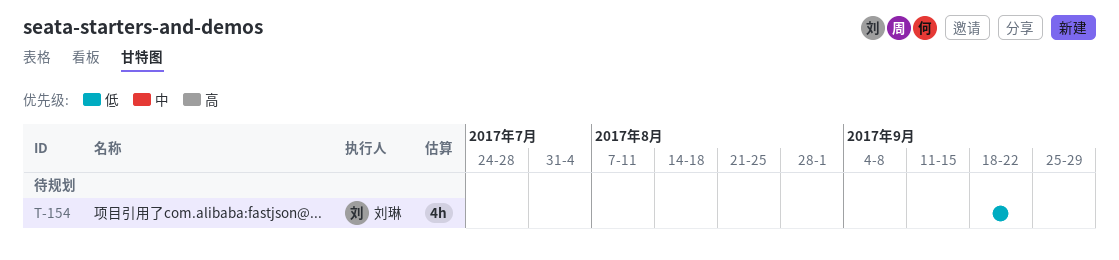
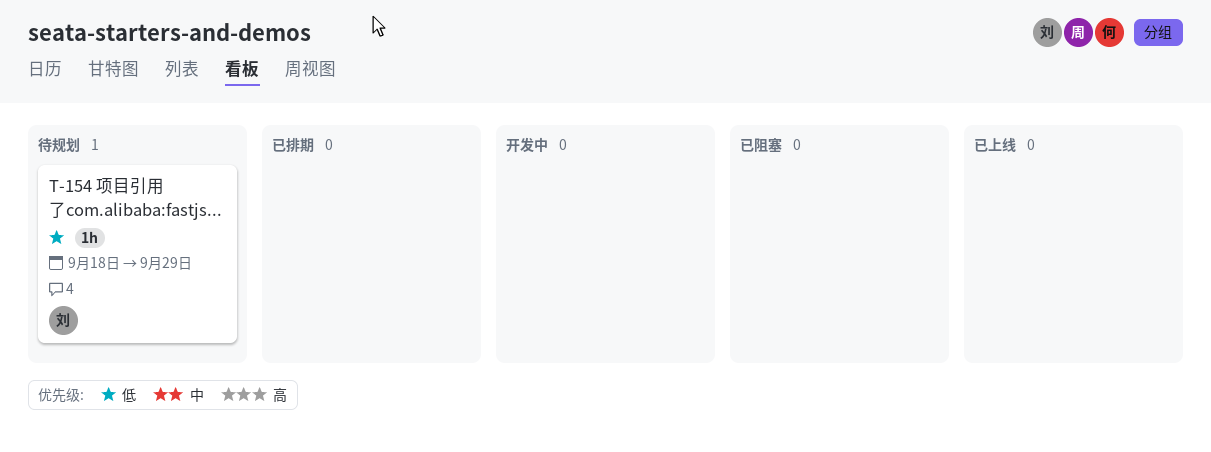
T-154, estimate: 4h -> 1h
T-154, due: Sep 22 -> Sep 29

